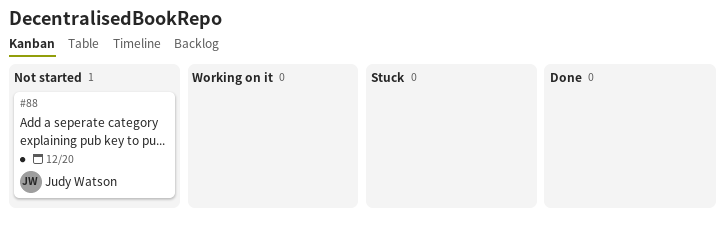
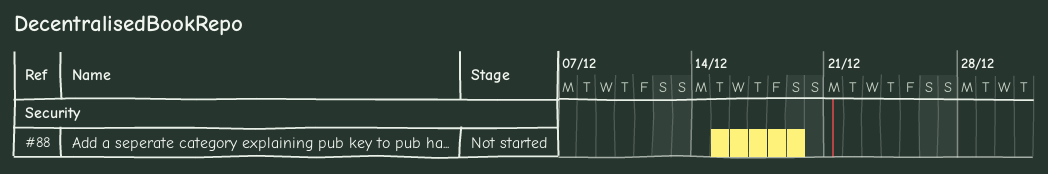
#88, due: Dec 20 -> Dec 19

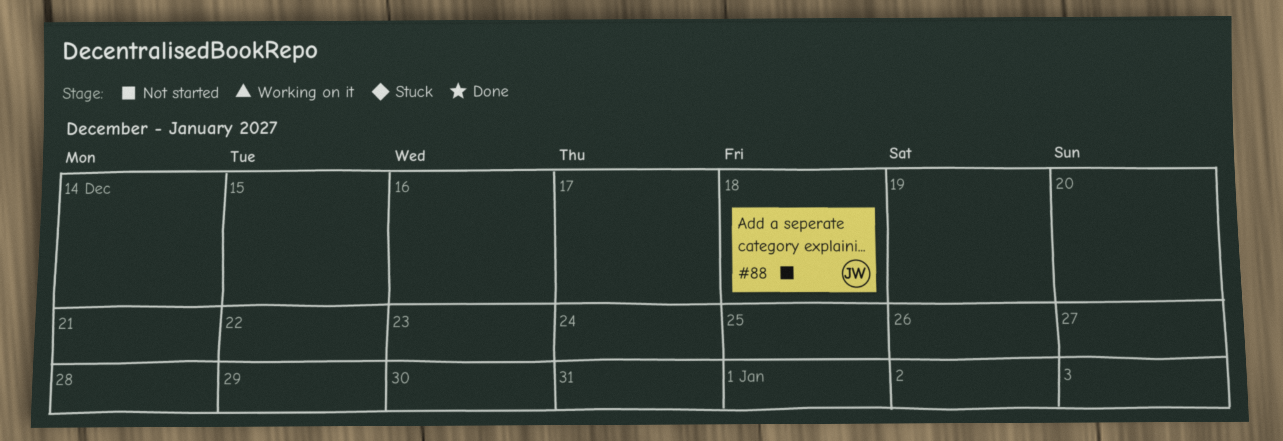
#88, due: Dec 19 -> Dec 18

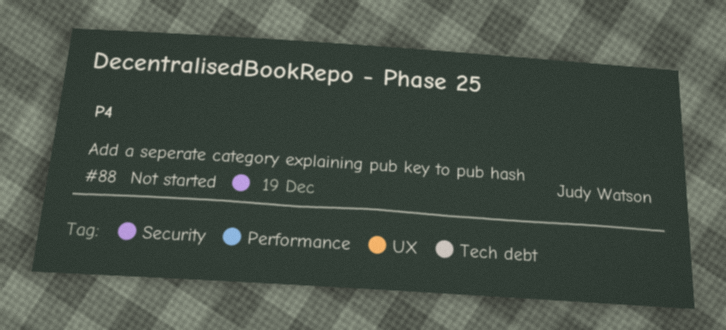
#88, due: Dec 18 -> Dec 19

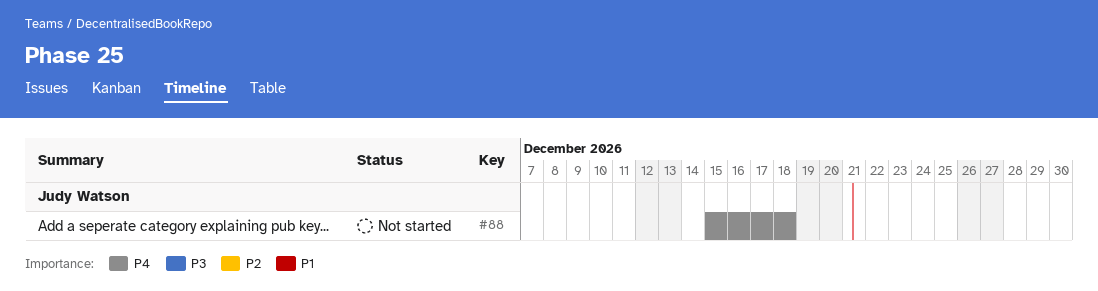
#88, due: Dec 19 -> Dec 18

